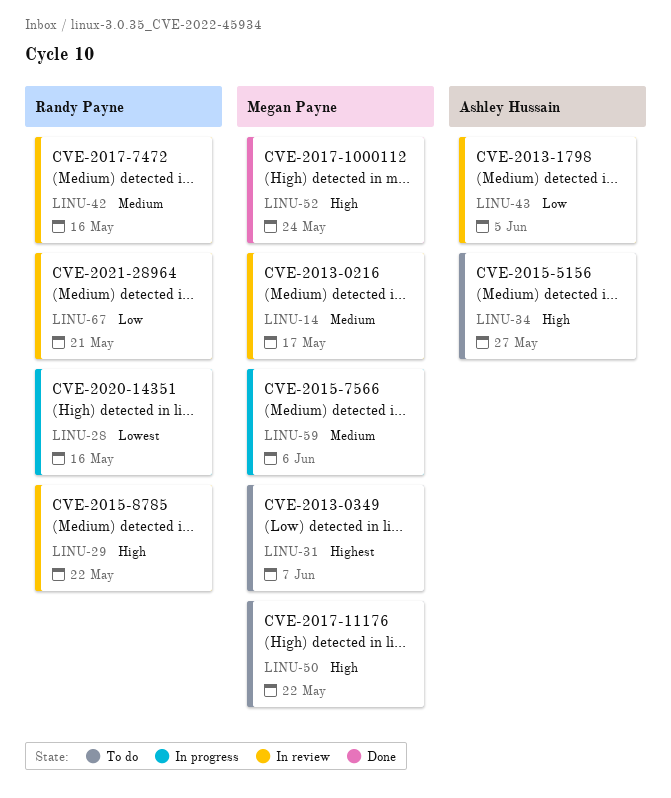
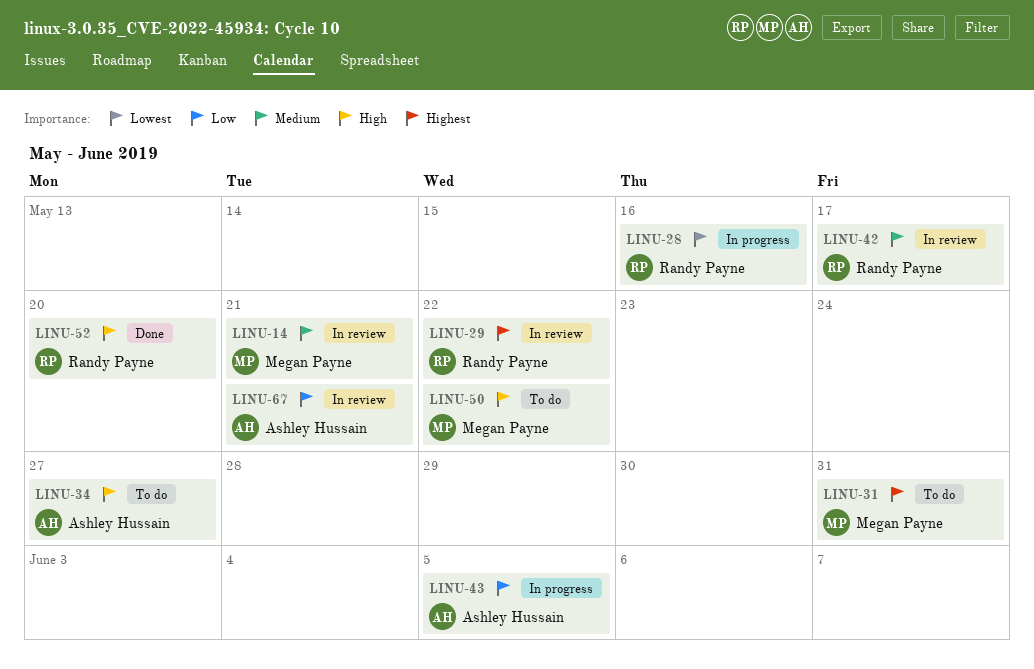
LINU-14, due: May 17 -> May 21
LINU-29, priority: High -> Highest
LINU-31, due: Jun 7 -> May 31
LINU-42, due: May 16 -> May 17
LINU-43, status: In review -> In progress
LINU-52, owner: Megan Payne -> Randy Payne
LINU-52, due: May 24 -> May 20
LINU-59: present -> none
LINU-67, owner: Randy Payne -> Ashley Hussain

